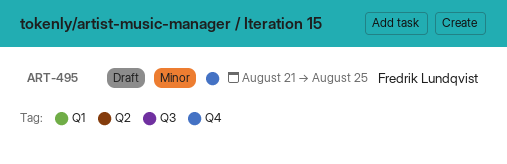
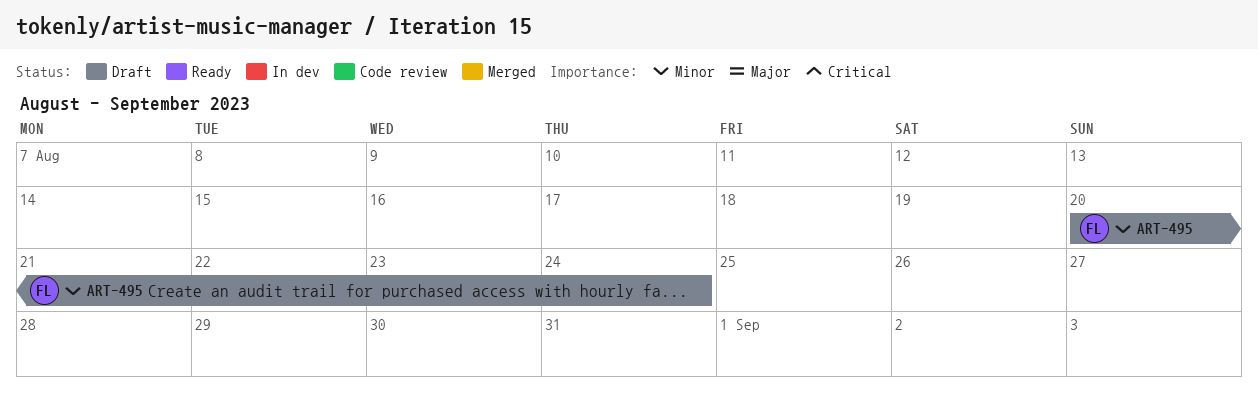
ART-495, start: Aug 21 -> Aug 20
ART-495, due: Aug 25 -> Aug 24

